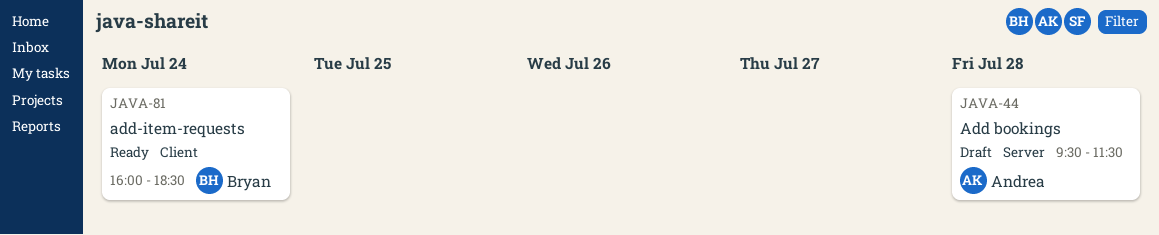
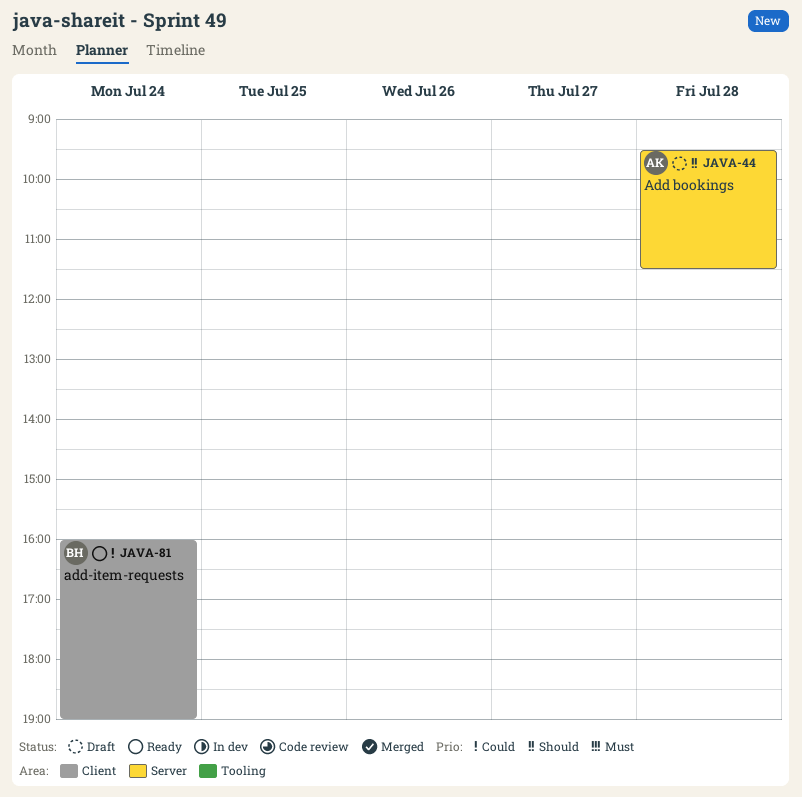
JAVA-81, ends: 18:30 -> 19:00

